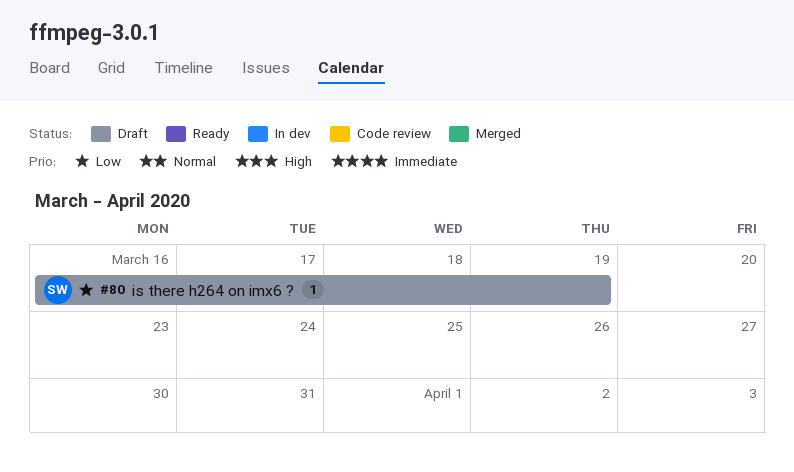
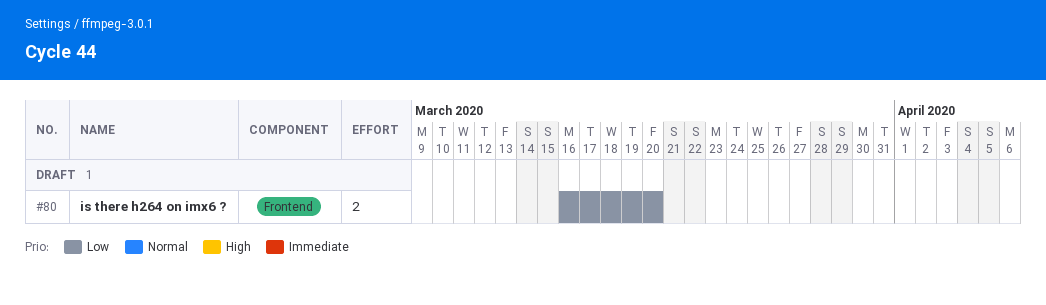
#80, estimate: 1 -> 2
#80, due: Mar 19 -> Mar 20

